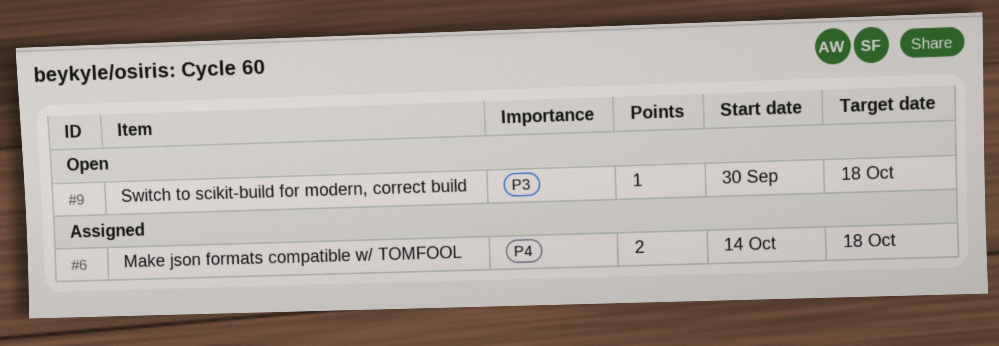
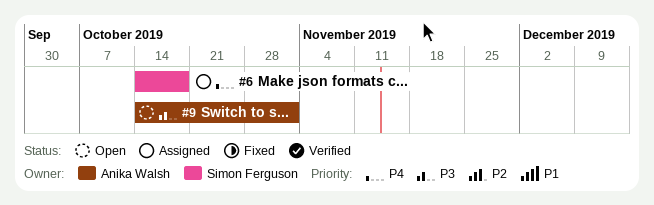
#9, start: Sep 30 -> Oct 14
#9, due: Oct 18 -> Nov 1

